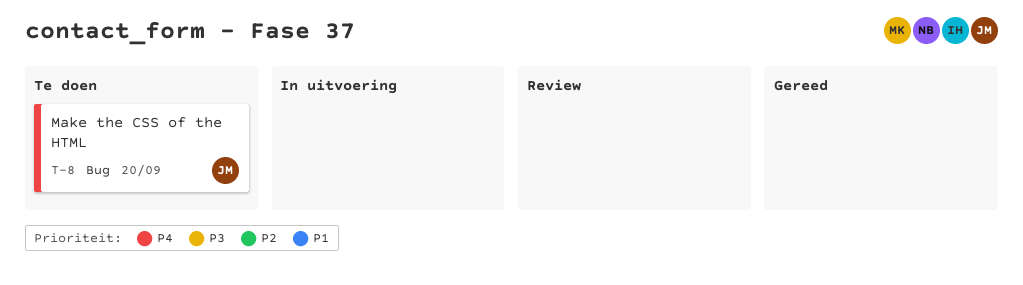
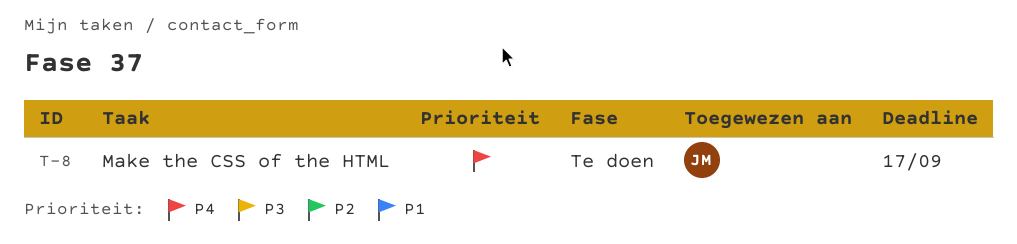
T-8, due: Sep 20 -> Sep 17

